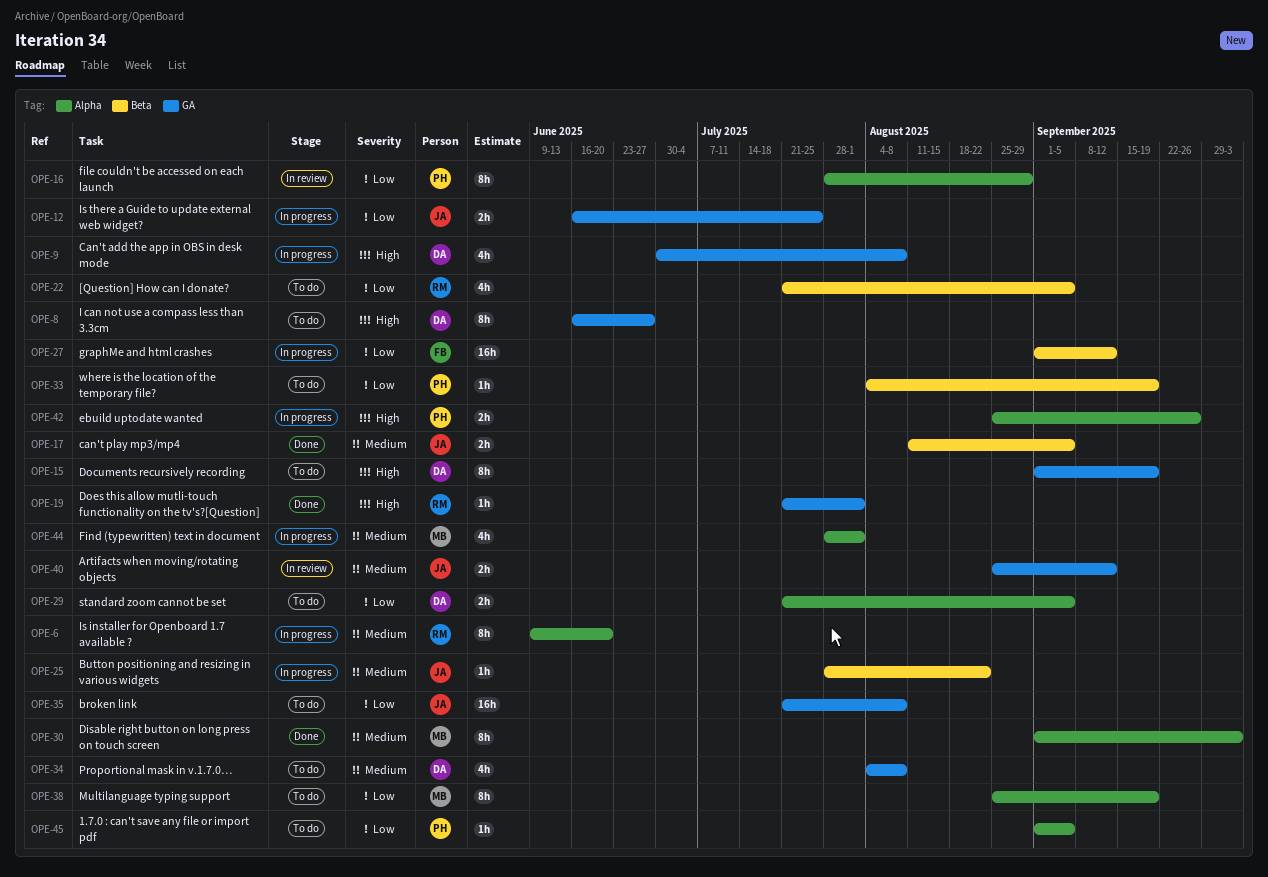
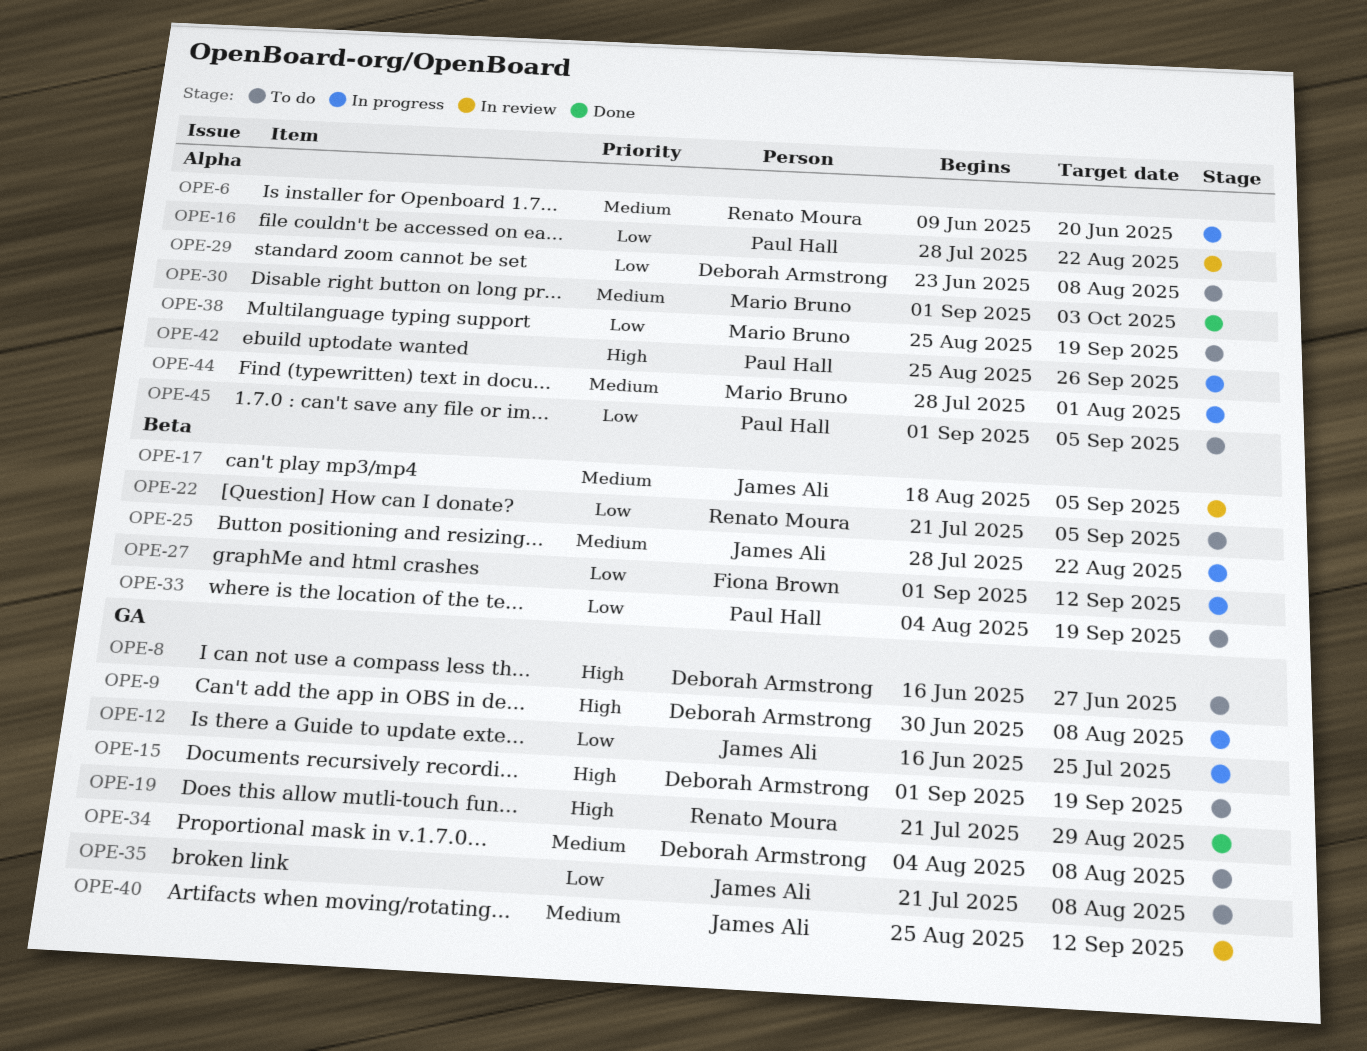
OPE-16, due: Aug 29 -> Aug 22
OPE-17, status: Done -> In review
OPE-17, start: Aug 11 -> Aug 18
OPE-19, due: Aug 1 -> Aug 29
OPE-29, start: Jul 21 -> Jun 23
OPE-29, due: Sep 5 -> Aug 8

